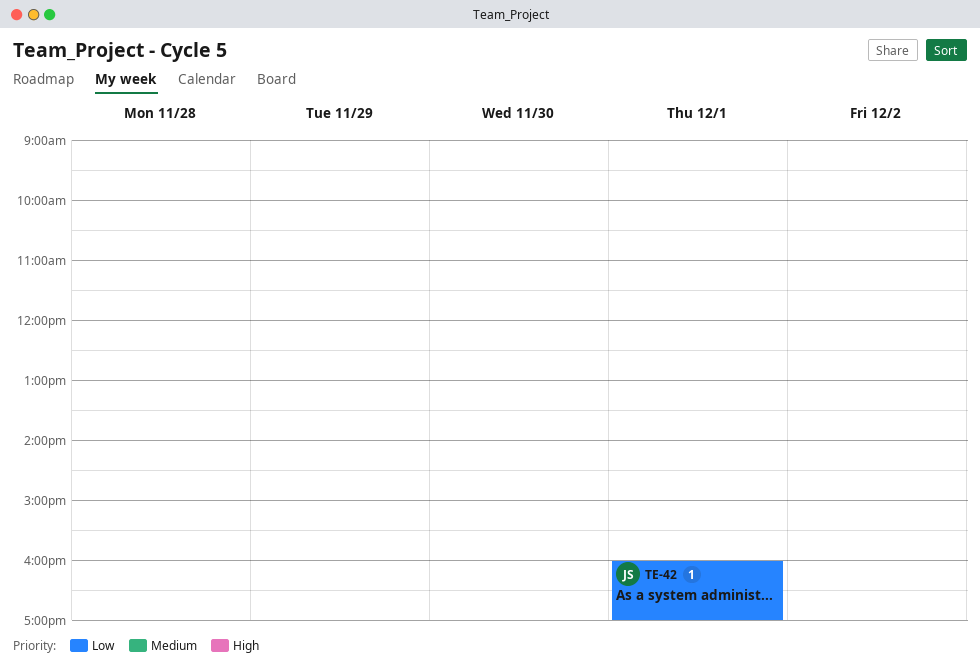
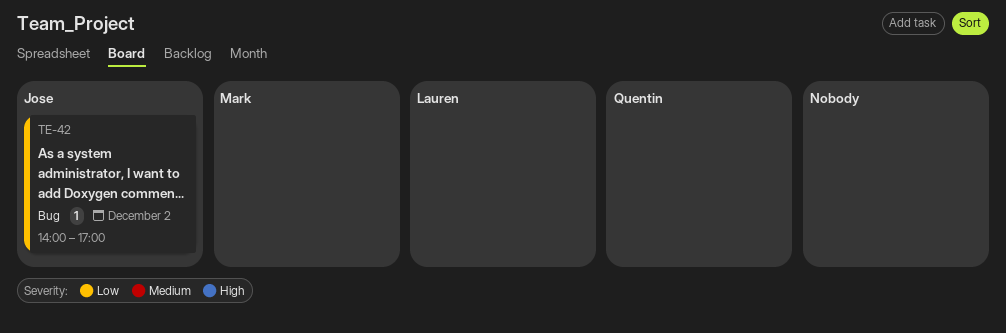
TE-42, day: Dec 1 -> Dec 2
TE-42, begins: 16:00 -> 14:00

